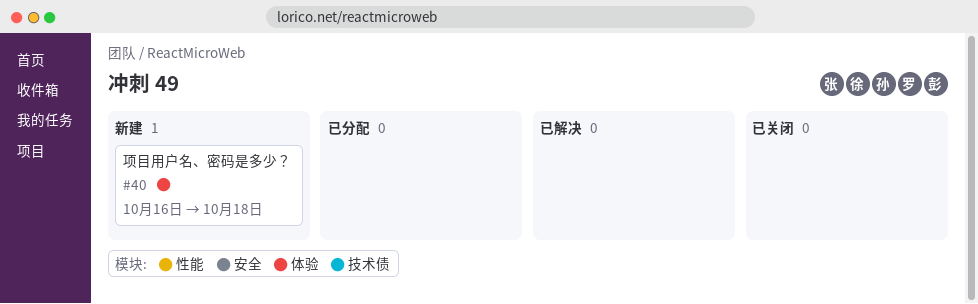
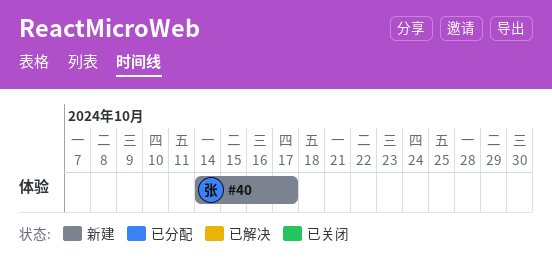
#40, start: Oct 16 -> Oct 14
#40, due: Oct 18 -> Oct 17

